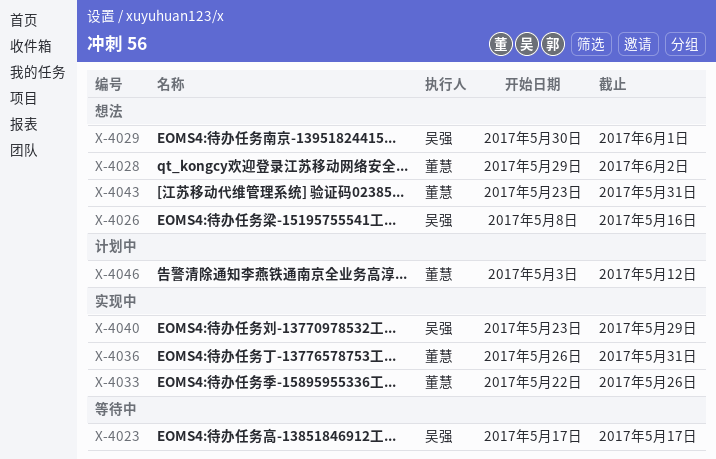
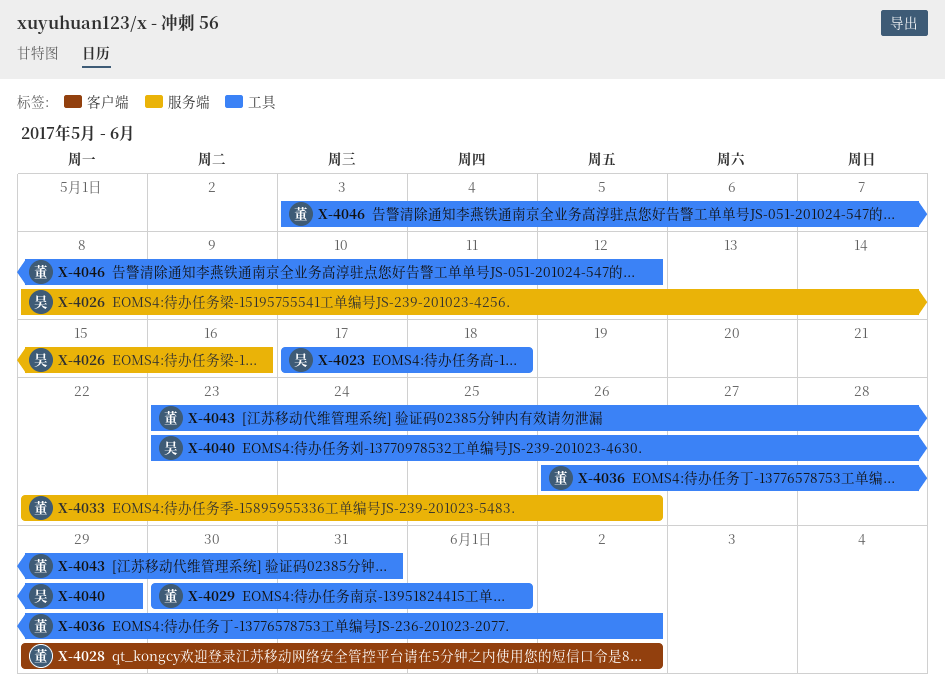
X-4023, due: May 17 -> May 18
X-4029, owner: 吴强 -> 董慧
X-4036, due: May 31 -> Jun 2

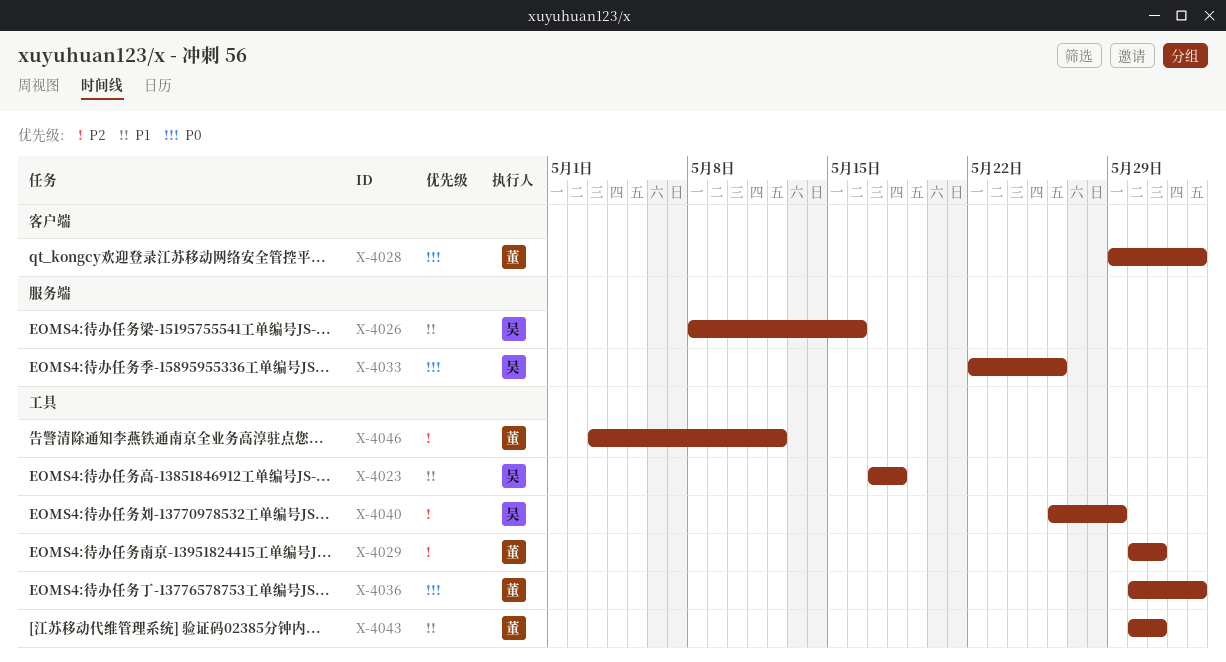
X-4029, due: Jun 1 -> May 31
X-4033, owner: 董 -> 吴
X-4036, start: May 26 -> May 30
X-4040, start: May 23 -> May 26
X-4043, start: May 23 -> May 30

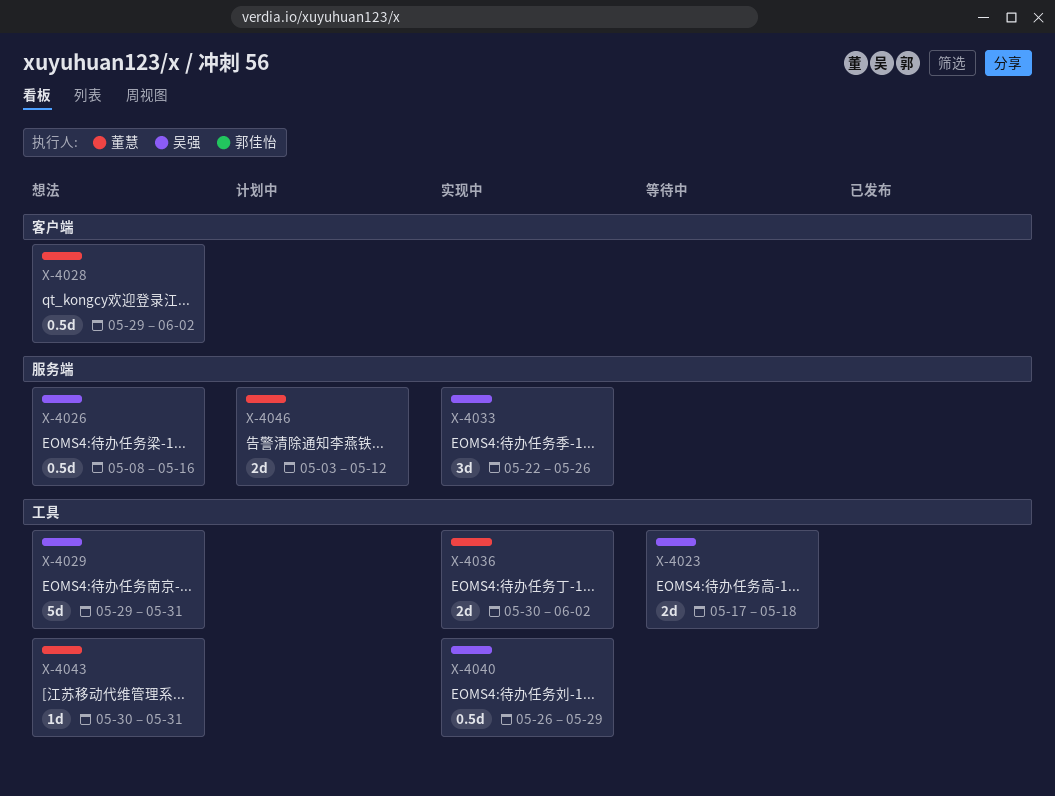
X-4029, owner: 董慧 -> 吴强
X-4029, start: May 30 -> May 29
X-4046, label: 工具 -> 服务端

